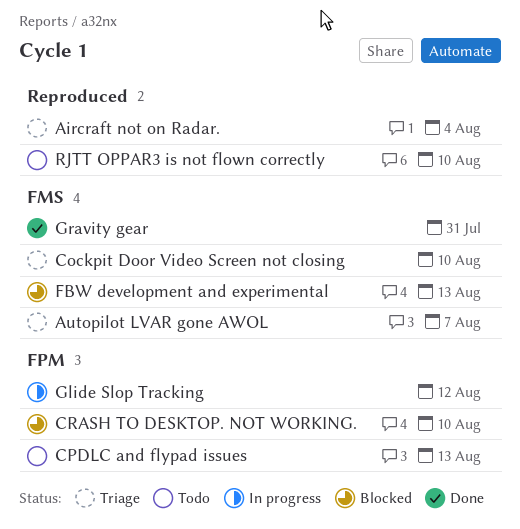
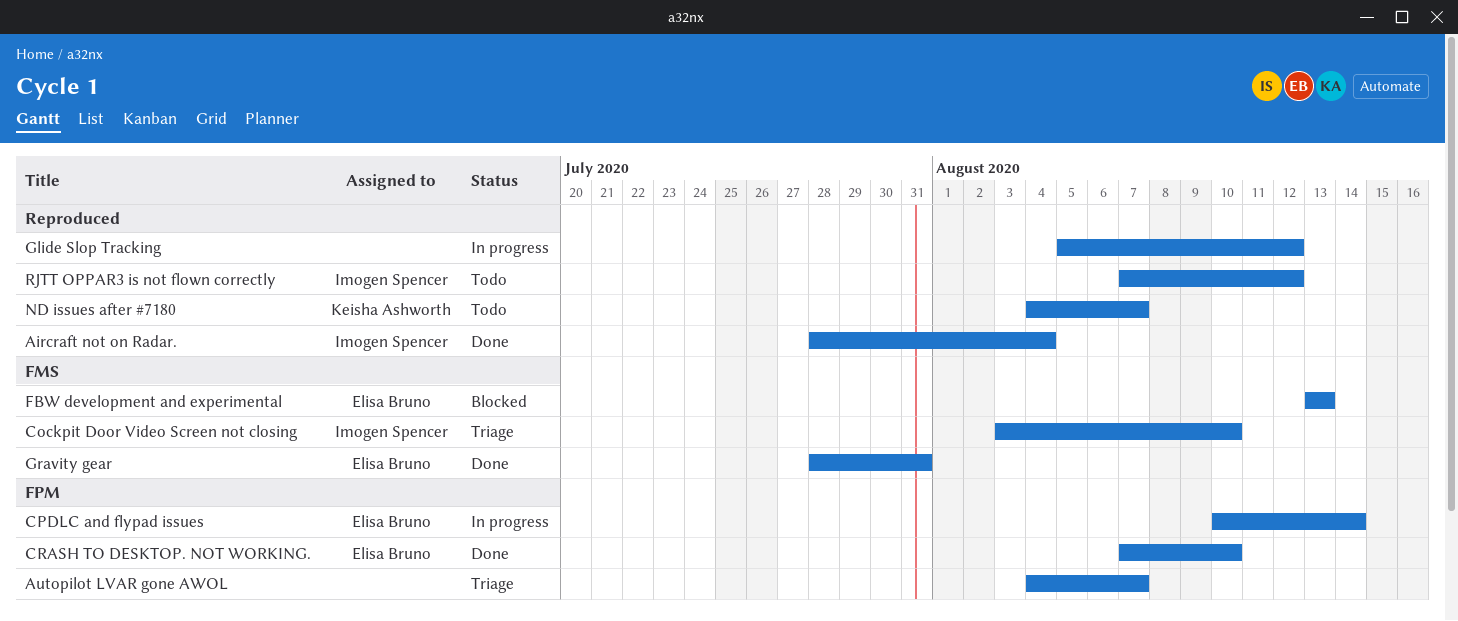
Aircraft not on Radar., status: Triage -> Done
Autopilot LVAR gone AWOL, label: FMS -> FPM
CPDLC and flypad issues, status: Todo -> In progress
CPDLC and flypad issues, due: Aug 13 -> Aug 14
CRASH TO DESKTOP. NOT WORKING., status: Blocked -> Done
Glide Slop Tracking, label: FPM -> Reproduced
ND issues after #7180: none -> present
RJTT OPPAR3 is not flown correctly, due: Aug 10 -> Aug 12

